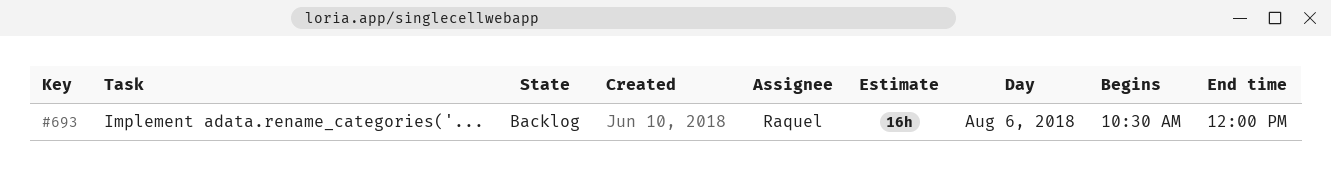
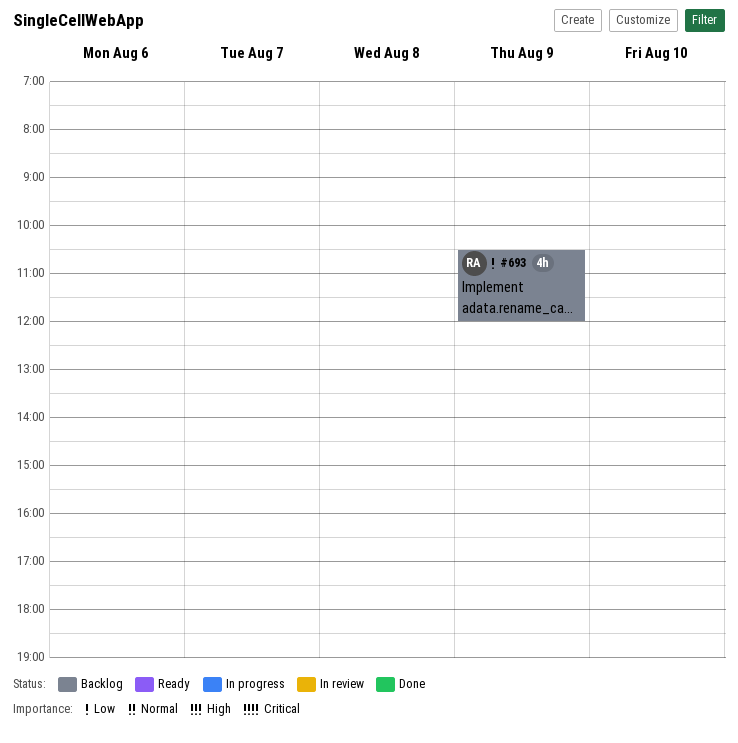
#693, estimate: 16h -> 4h
#693, day: Aug 6 -> Aug 9

